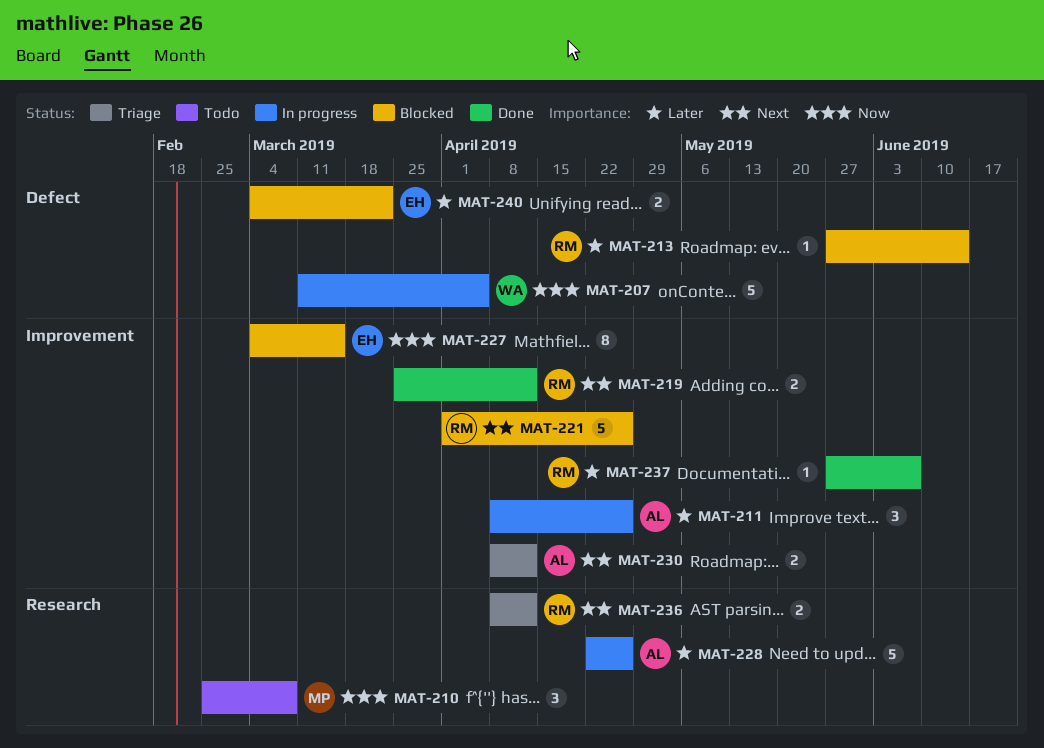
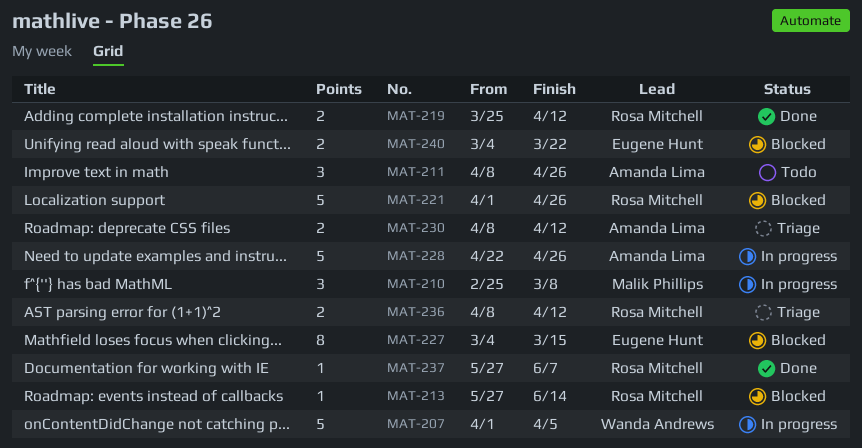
MAT-207, start: Mar 11 -> Apr 1
MAT-210, status: Todo -> In progress
MAT-211, status: In progress -> Todo

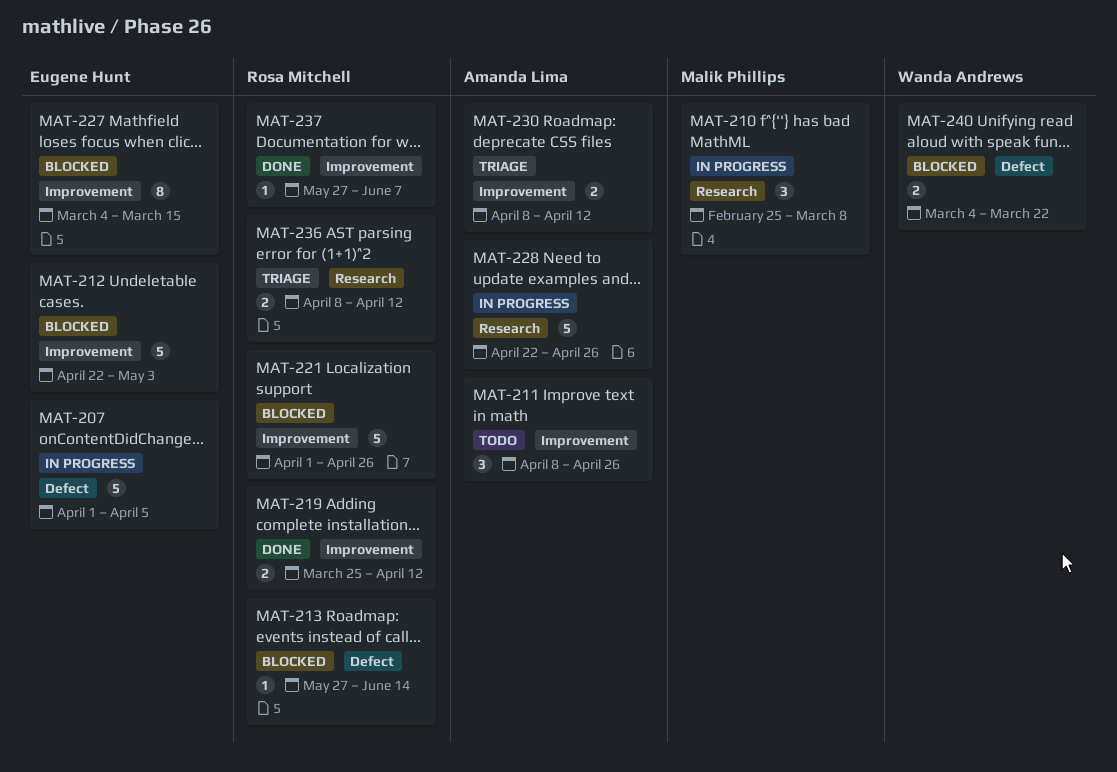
MAT-207, owner: Wanda Andrews -> Eugene Hunt
MAT-212: none -> present
MAT-240, owner: Eugene Hunt -> Wanda Andrews

